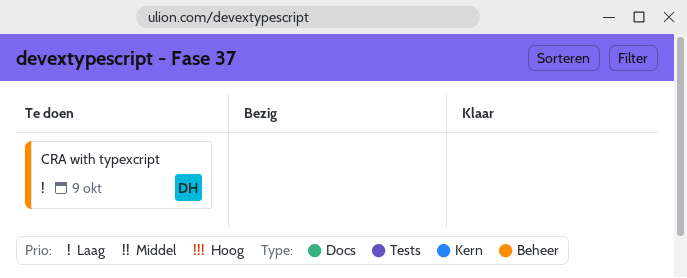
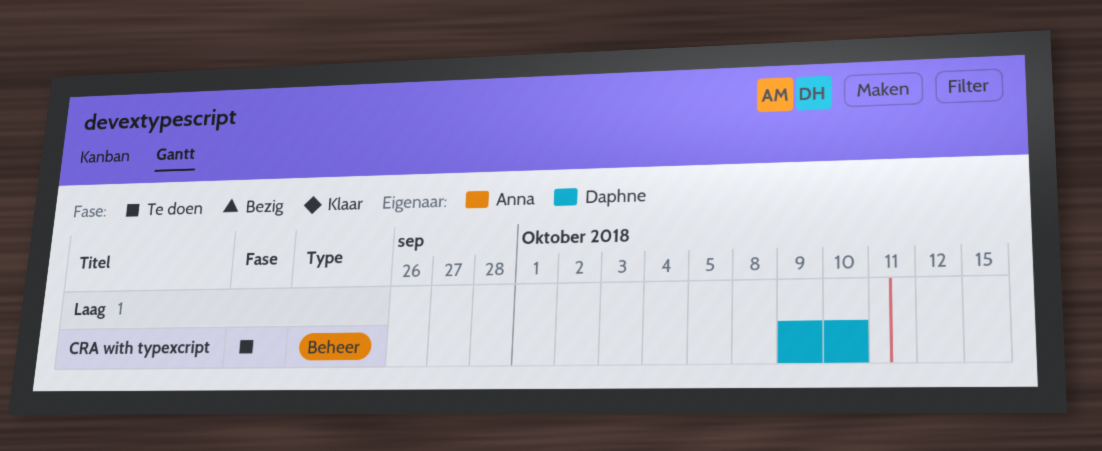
CRA with typexcript, due: Oct 9 -> Oct 10

